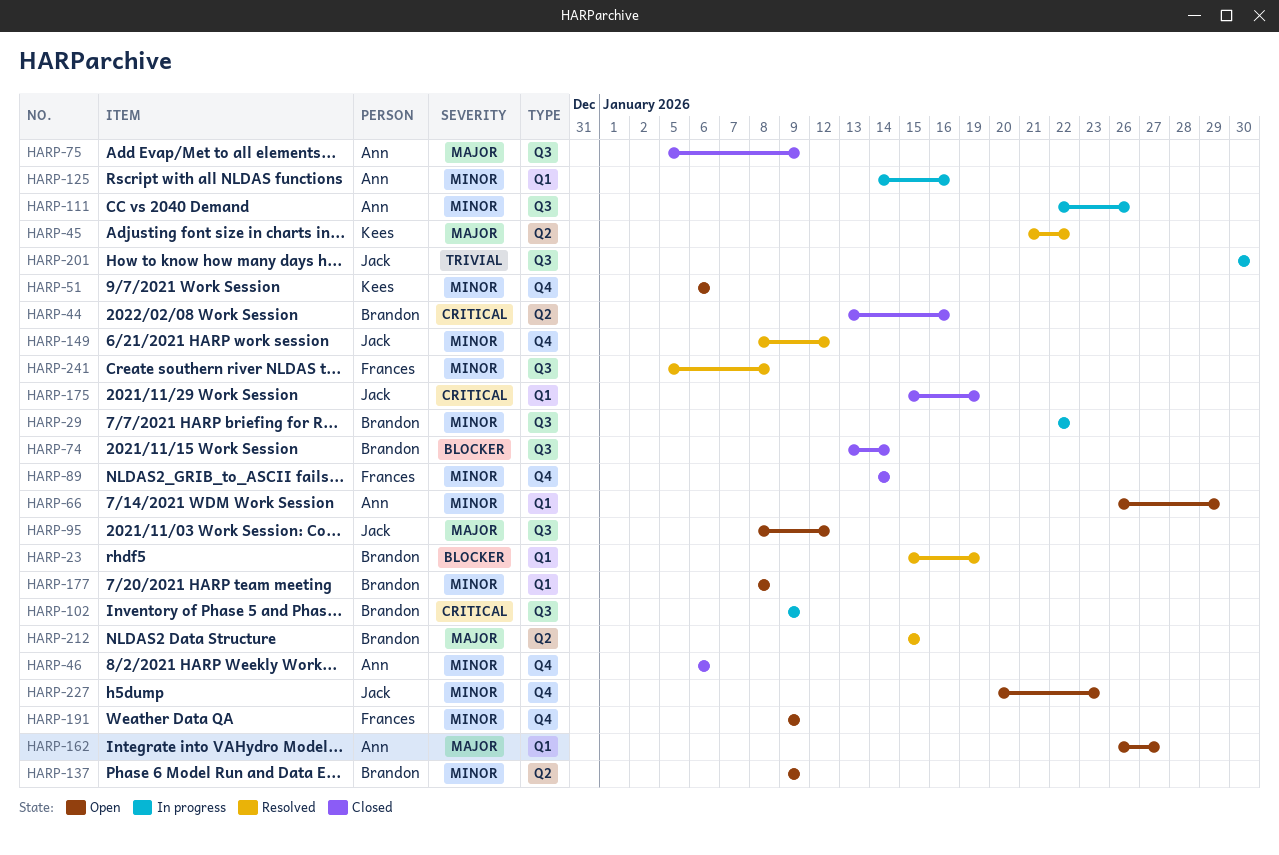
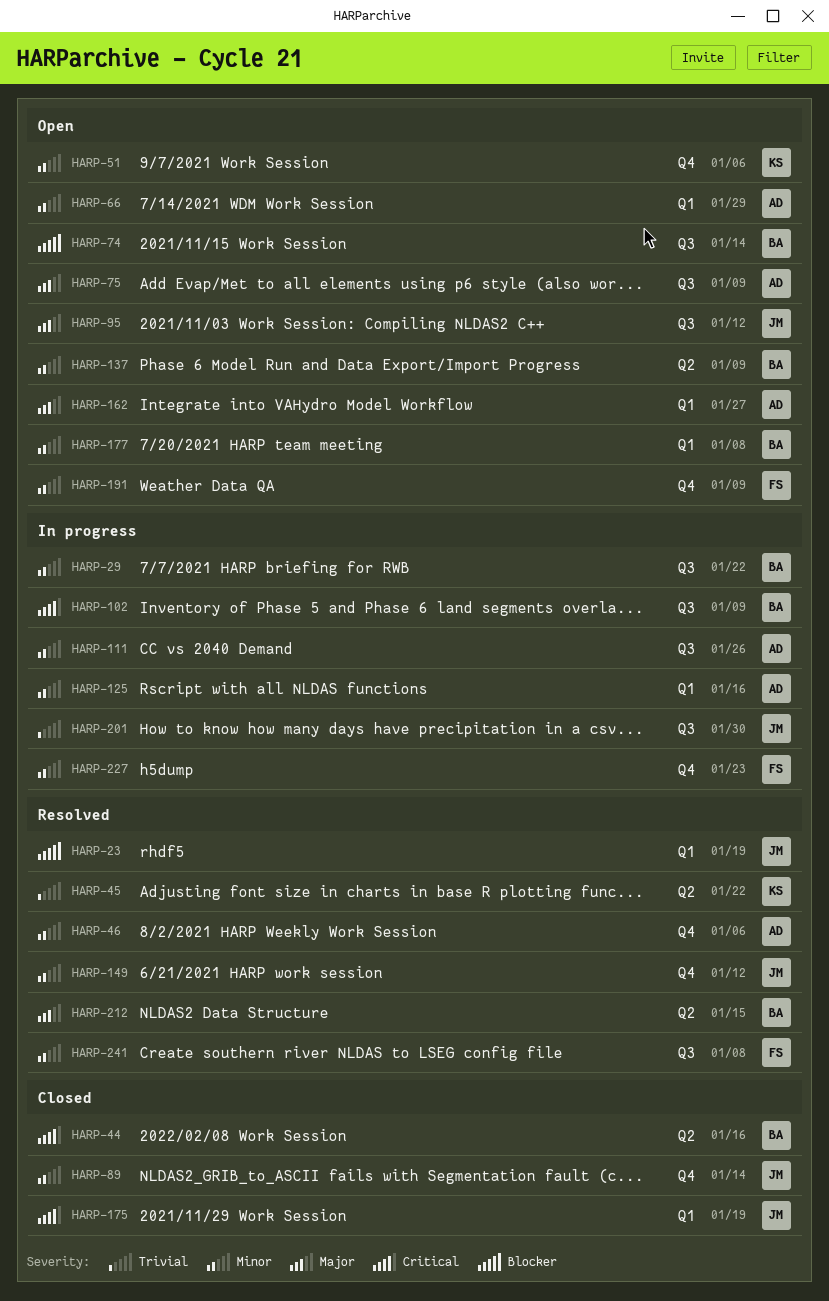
HARP-23, owner: Brandon -> Jack
HARP-45, priority: Major -> Trivial
HARP-46, status: Closed -> Resolved
HARP-74, status: Closed -> Open
HARP-75, status: Closed -> Open
HARP-89, owner: Frances -> Jack
HARP-227, status: Open -> In progress
HARP-227, owner: Jack -> Frances

